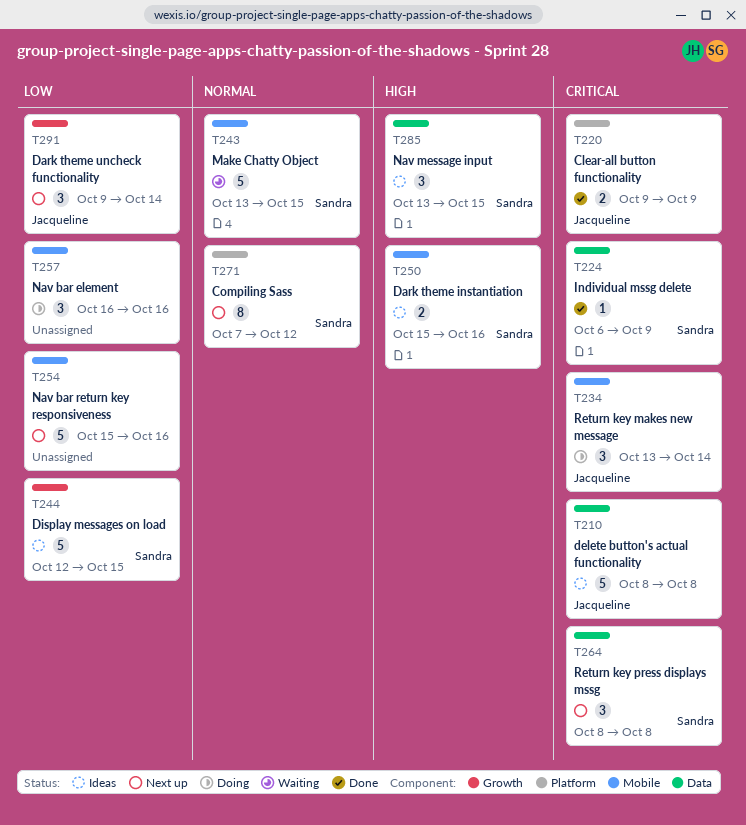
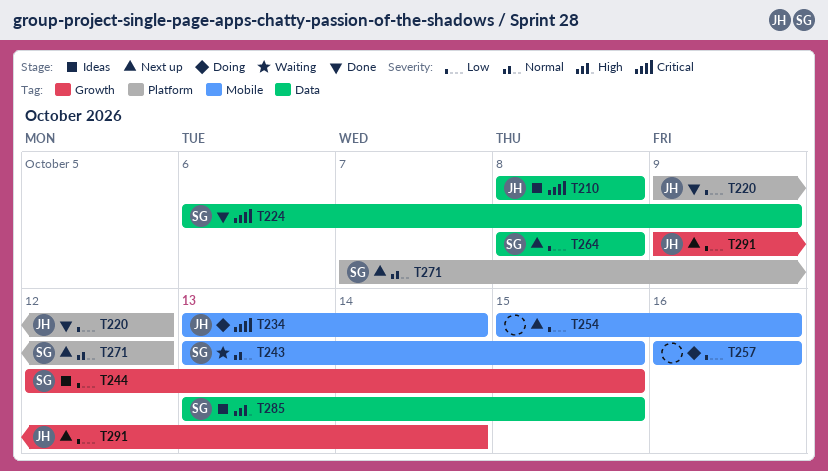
T220, priority: Critical -> Low
T220, due: Oct 9 -> Oct 12
T250: present -> none
T264, priority: Critical -> Low

